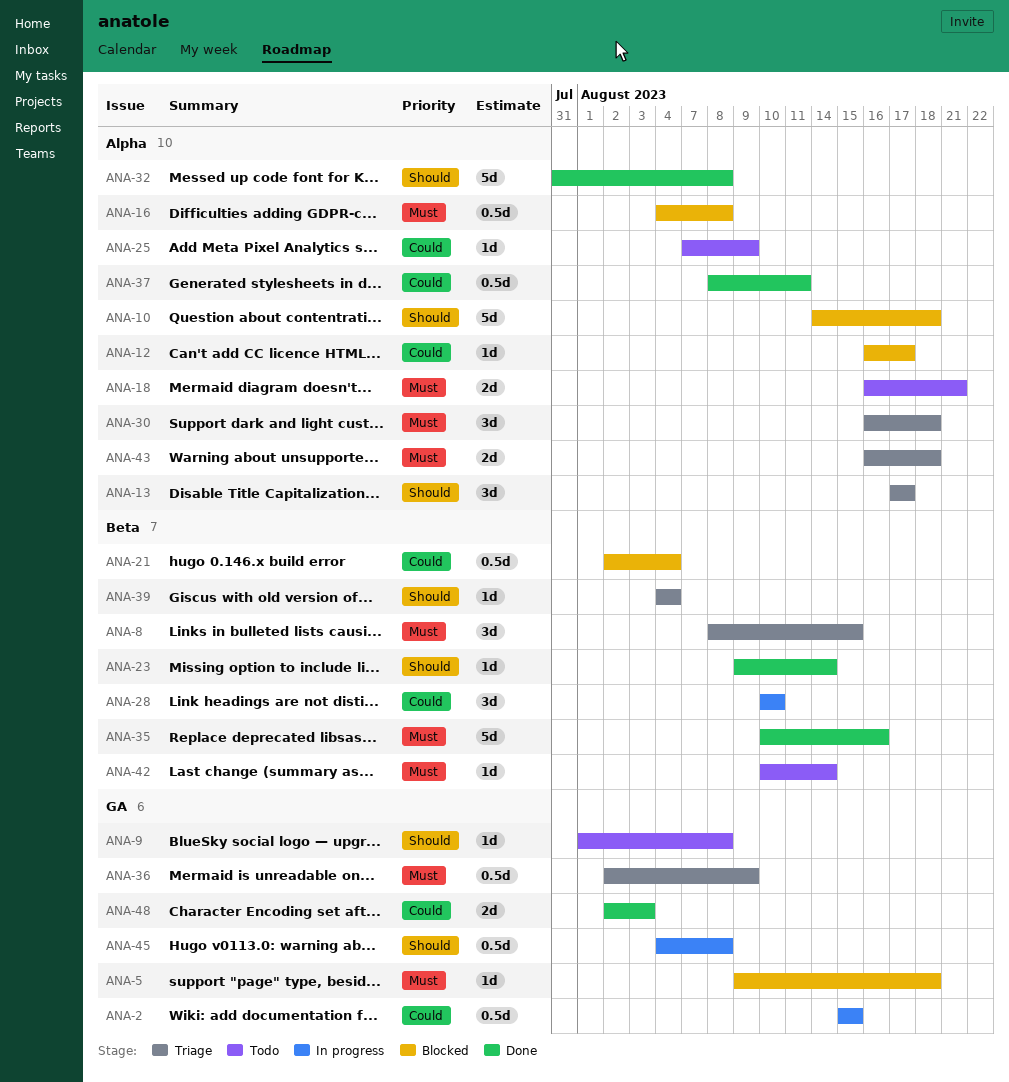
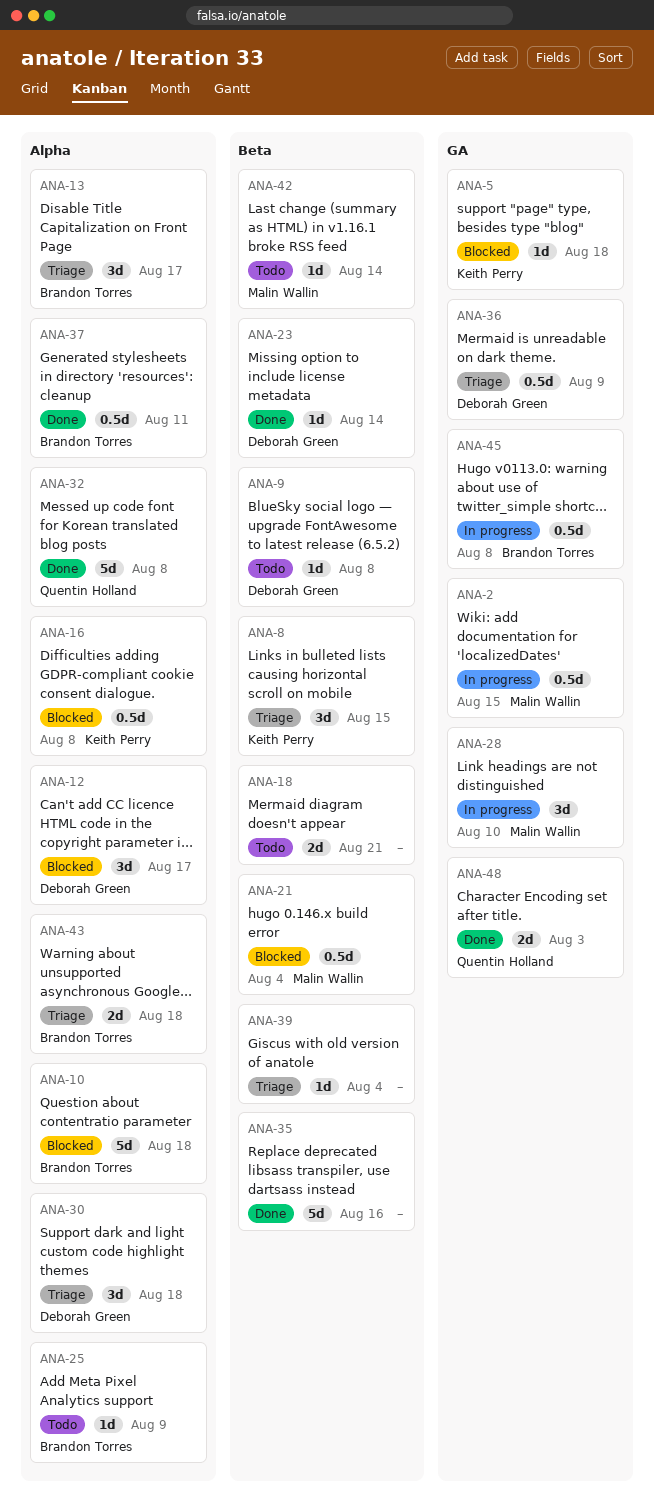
ANA-9, label: GA -> Beta
ANA-12, estimate: 1d -> 3d
ANA-18, label: Alpha -> Beta
ANA-28, label: Beta -> GA

